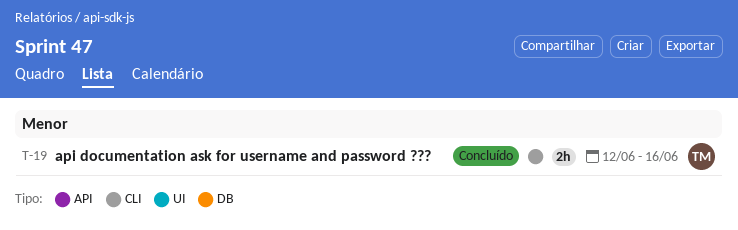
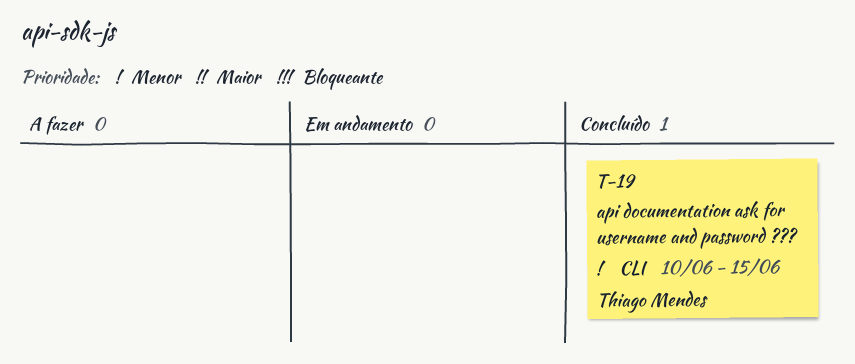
T-19, start: Jun 12 -> Jun 10
T-19, due: Jun 16 -> Jun 15

